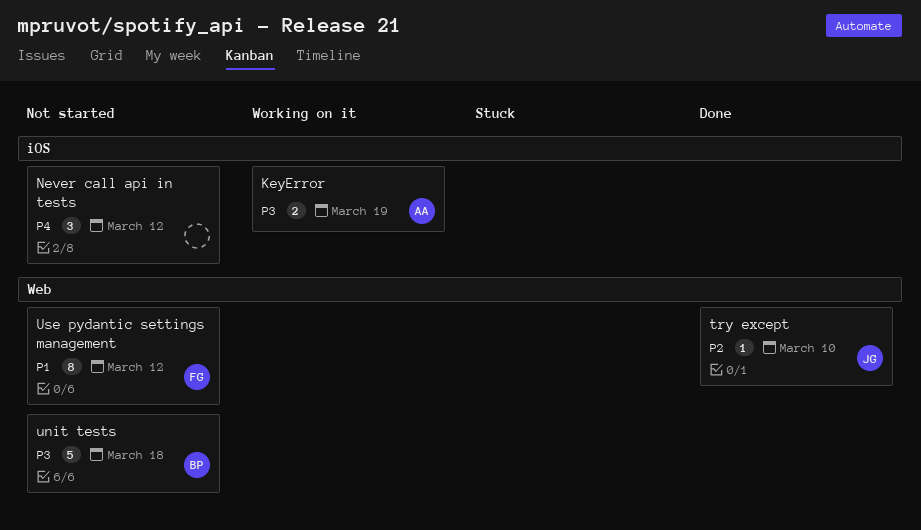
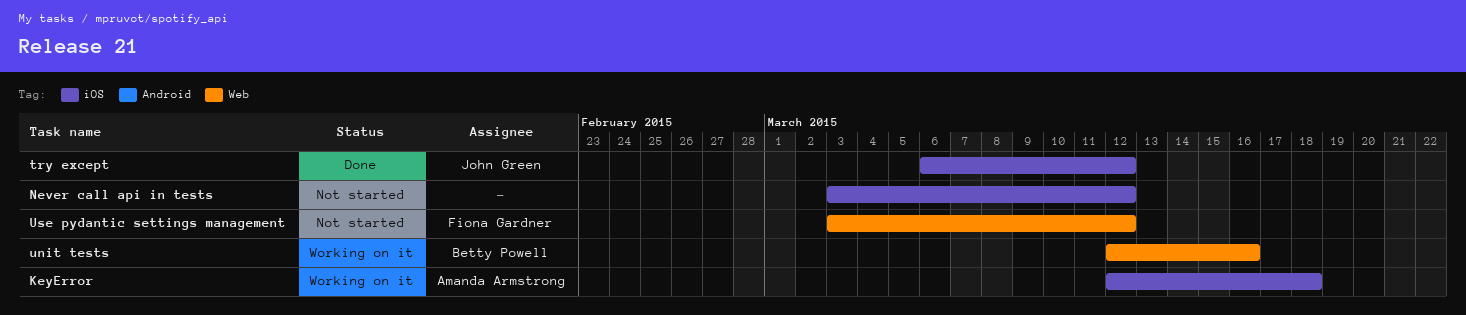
KeyError, due: Mar 19 -> Mar 18
try except, label: Web -> iOS
try except, due: Mar 10 -> Mar 12
unit tests, status: Not started -> Working on it
unit tests, due: Mar 18 -> Mar 16

